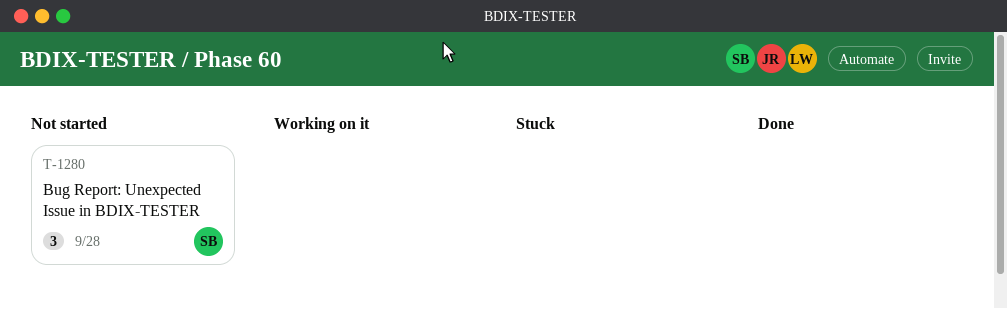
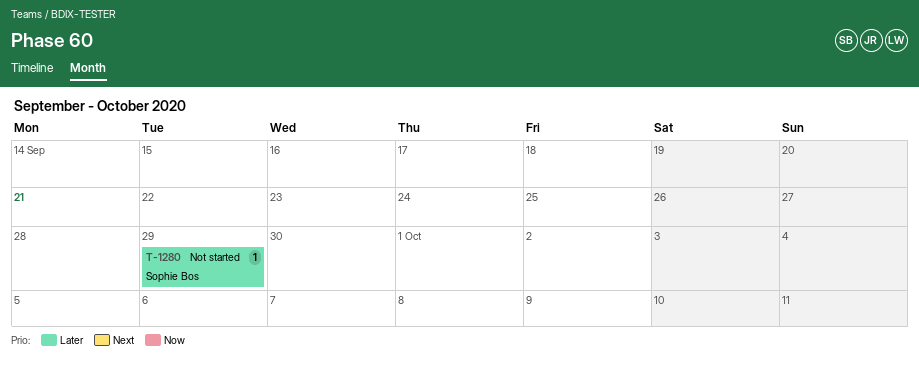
T-1280, estimate: 3 -> 1
T-1280, due: Sep 28 -> Sep 29

